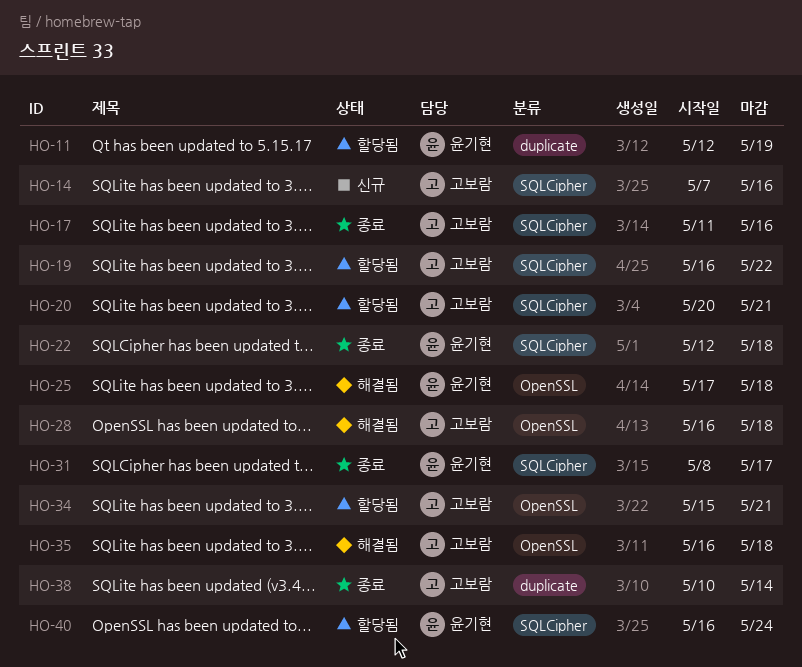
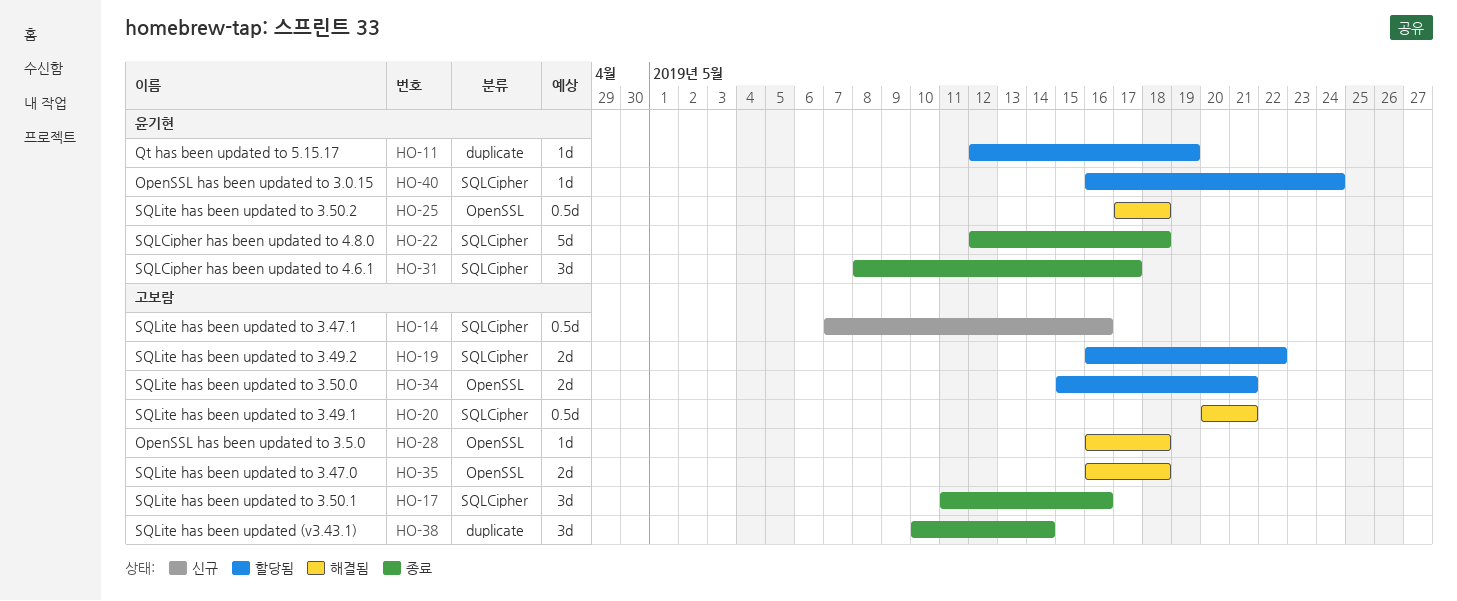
HO-20, status: 할당됨 -> 해결됨

